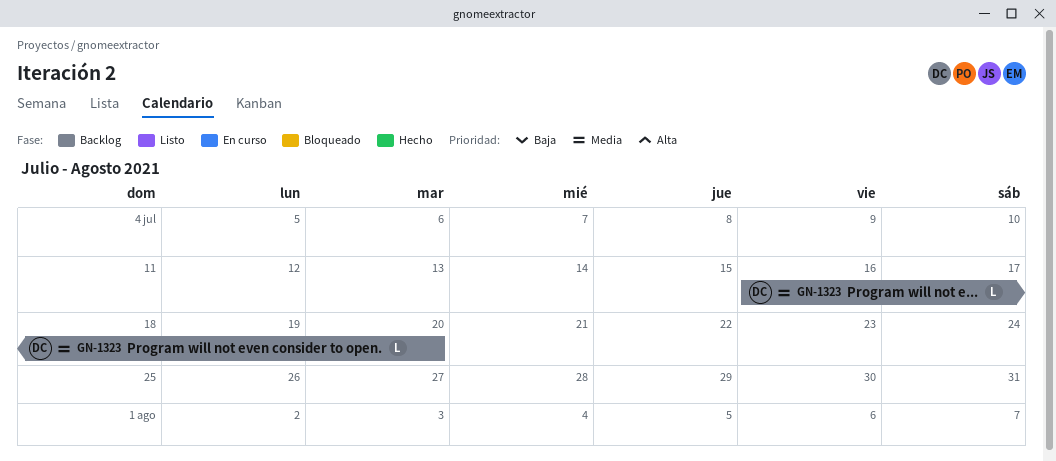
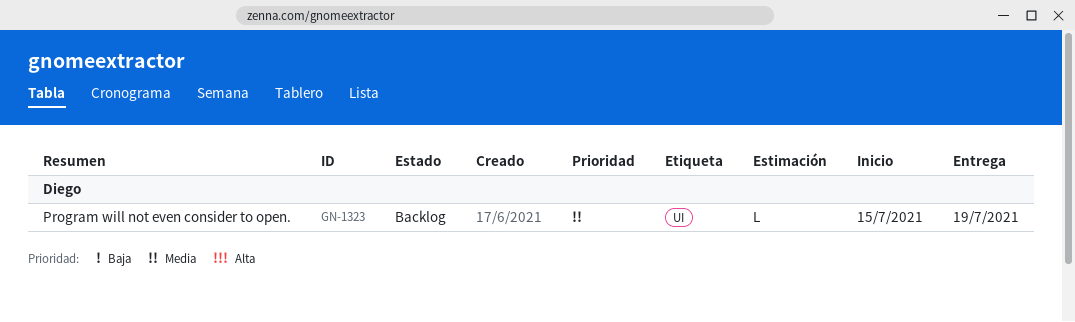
GN-1323, start: Jul 16 -> Jul 15
GN-1323, due: Jul 20 -> Jul 19

